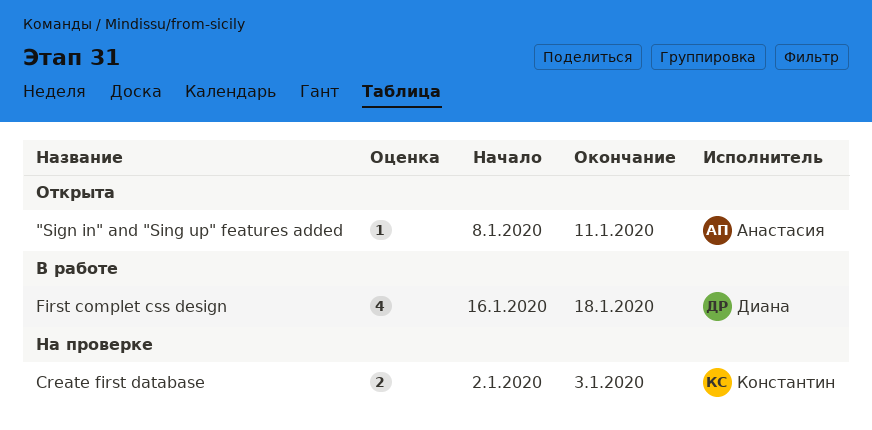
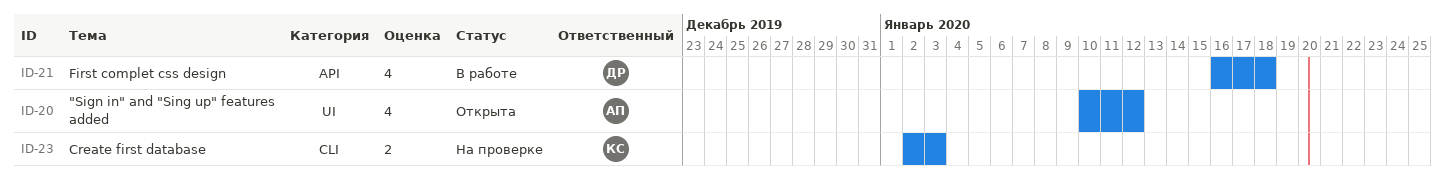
"Sign in" and "Sing up" features added, estimate: 1 -> 4
"Sign in" and "Sing up" features added, start: Jan 8 -> Jan 10
"Sign in" and "Sing up" features added, due: Jan 11 -> Jan 12

